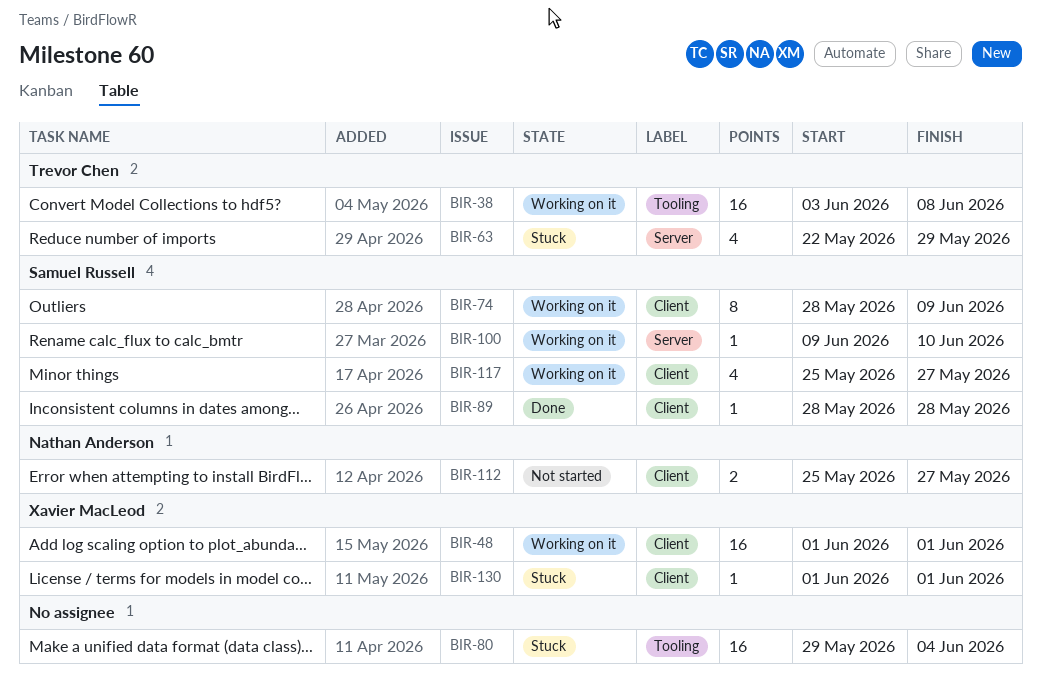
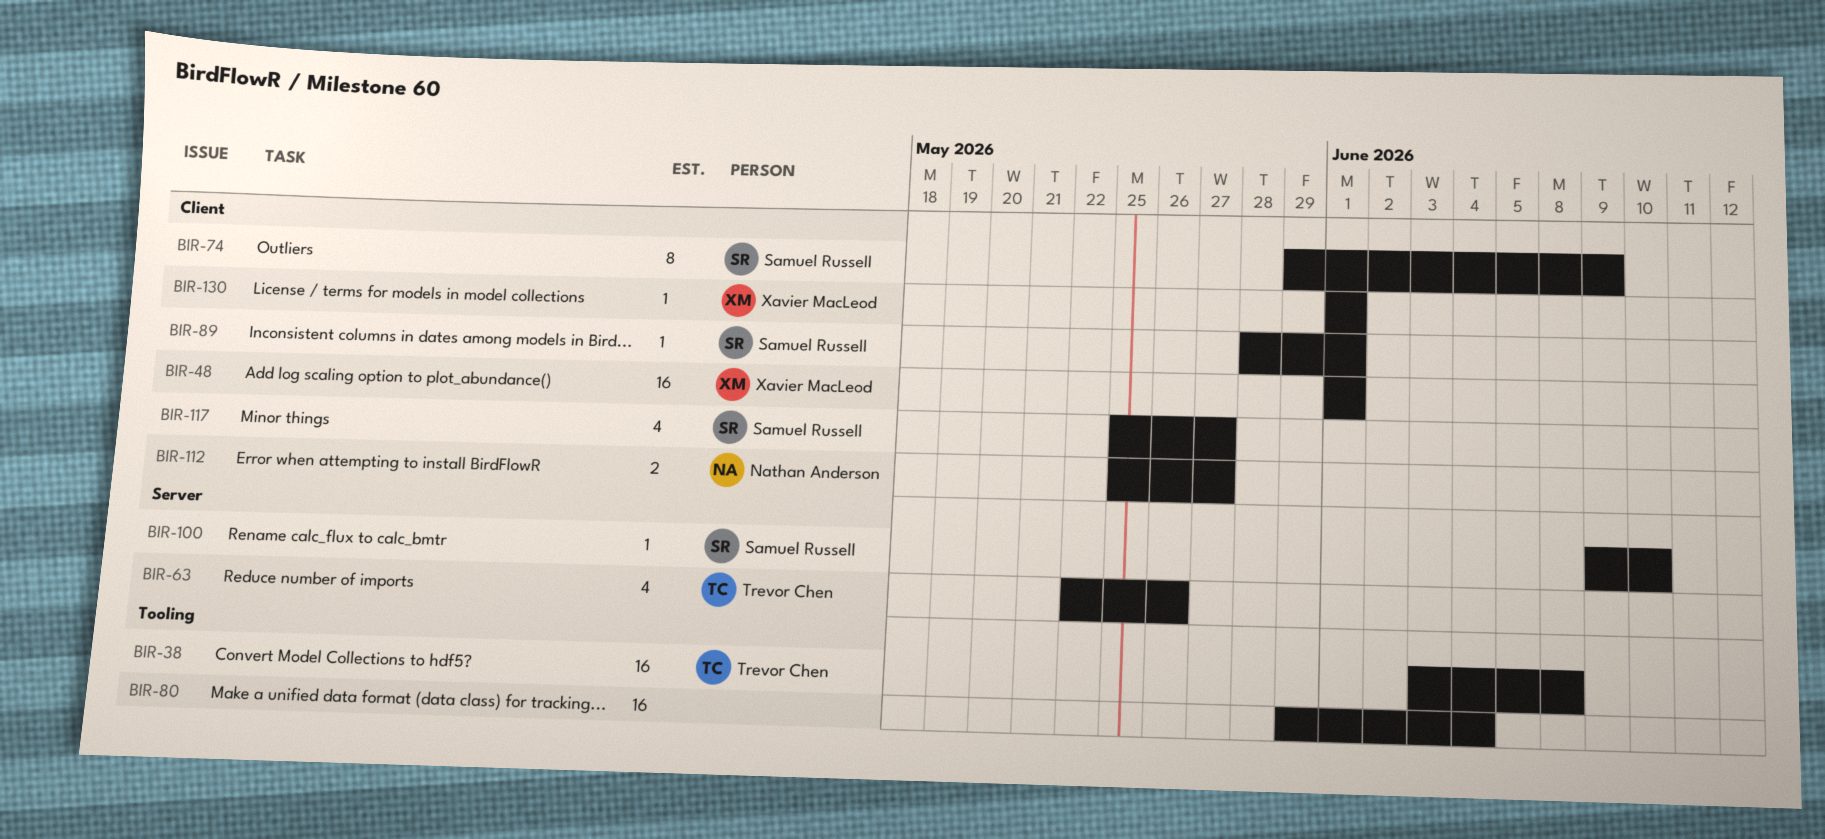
BIR-63, due: May 29 -> May 26
BIR-74, start: May 28 -> May 29
BIR-89, due: May 28 -> Jun 1

